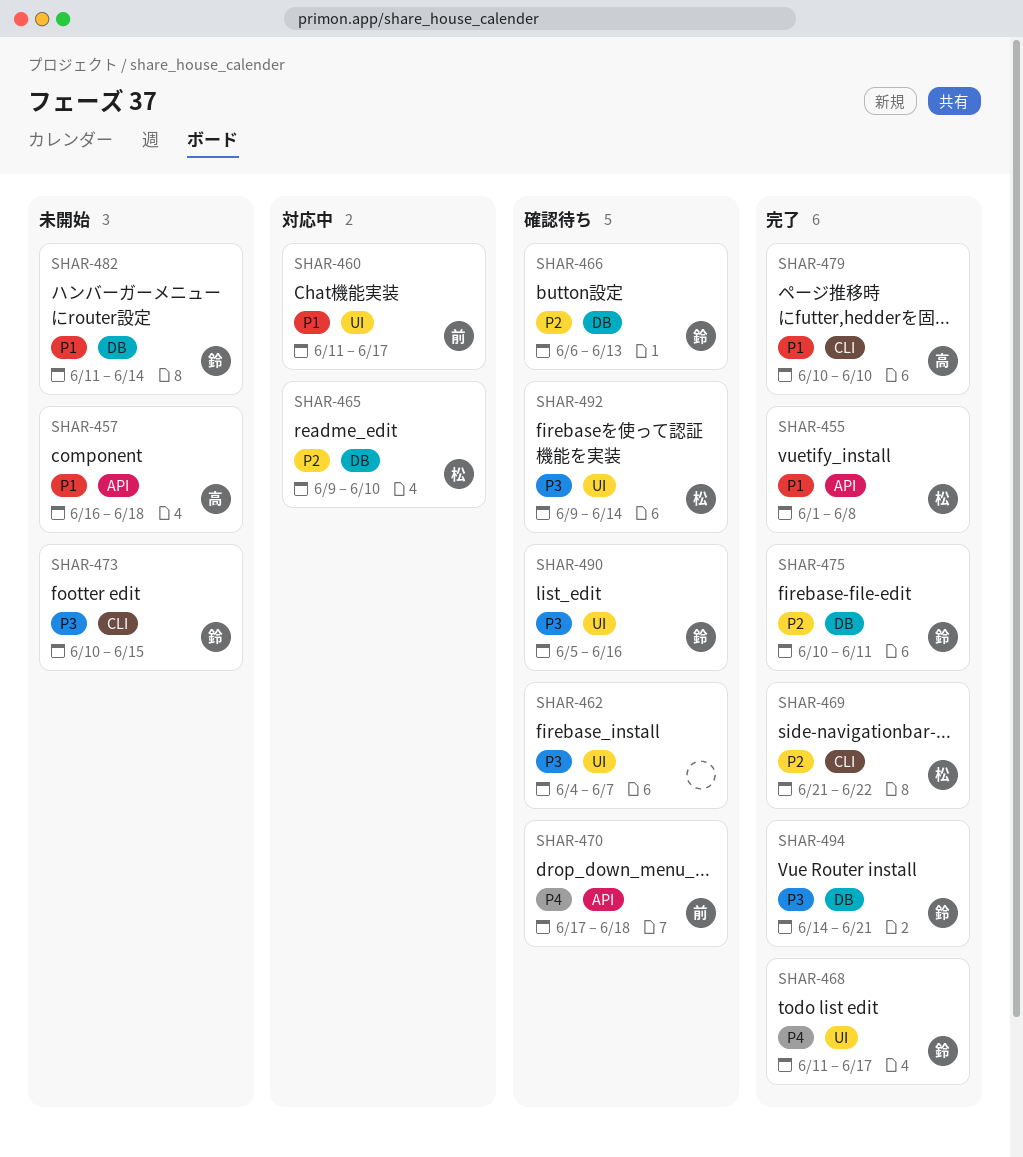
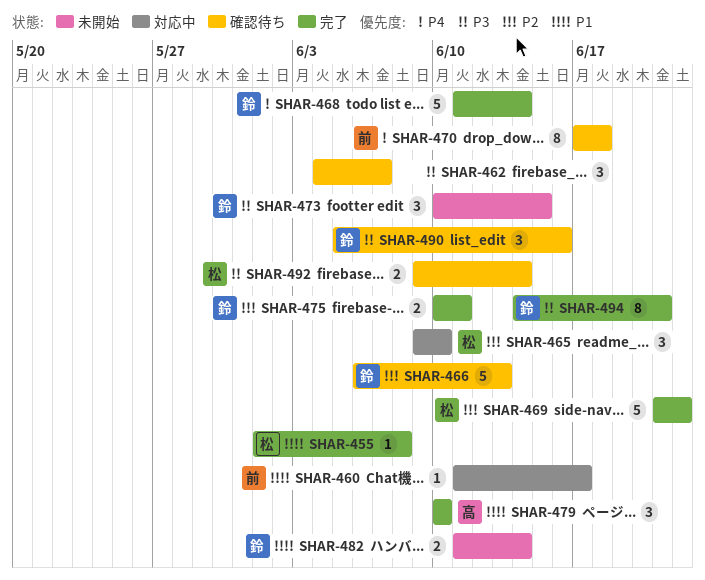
SHAR-457: present -> none
SHAR-468, due: Jun 17 -> Jun 14

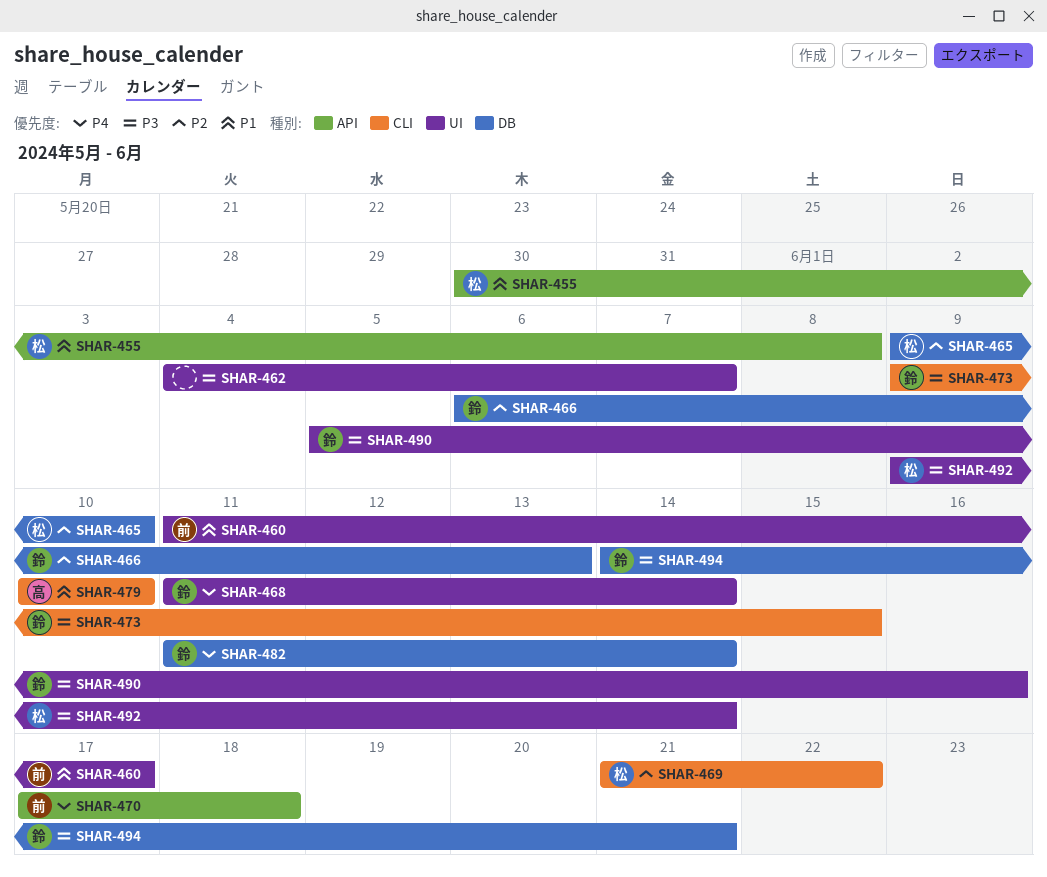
SHAR-455, start: Jun 1 -> May 30
SHAR-473, start: Jun 10 -> Jun 9
SHAR-475: present -> none
SHAR-482, priority: P1 -> P4

